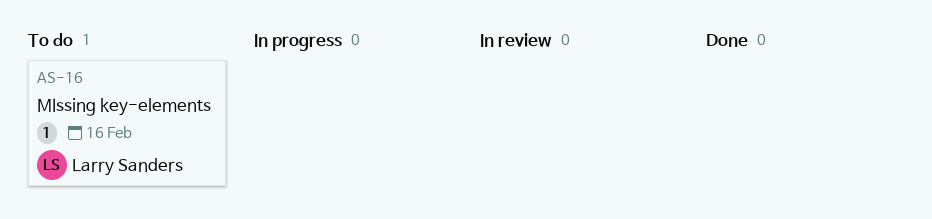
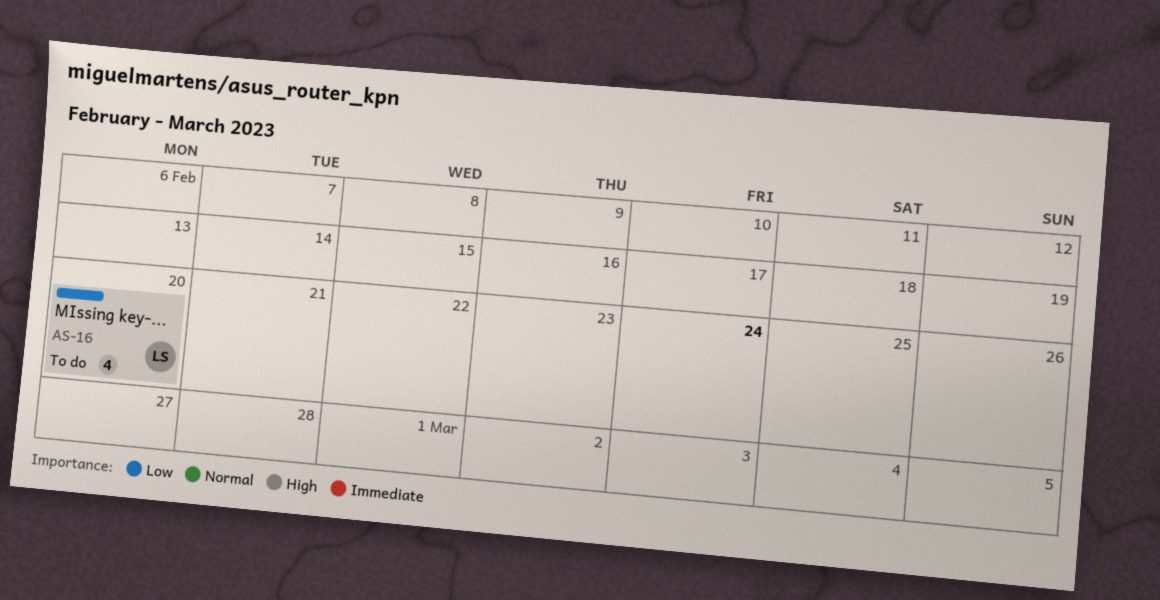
AS-16, estimate: 1 -> 4
AS-16, due: Feb 16 -> Feb 20

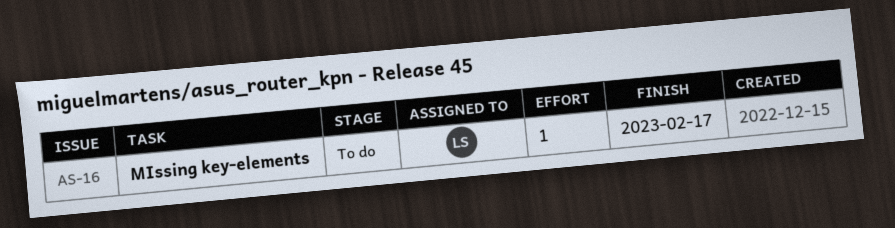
AS-16, estimate: 4 -> 1
AS-16, due: Feb 20 -> Feb 17

